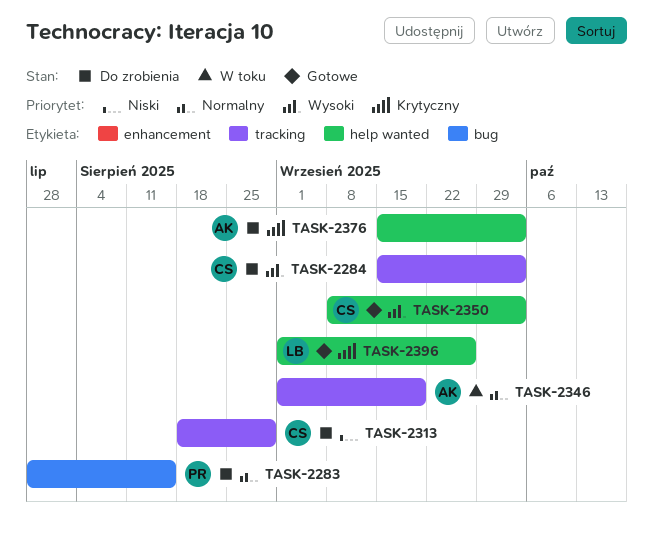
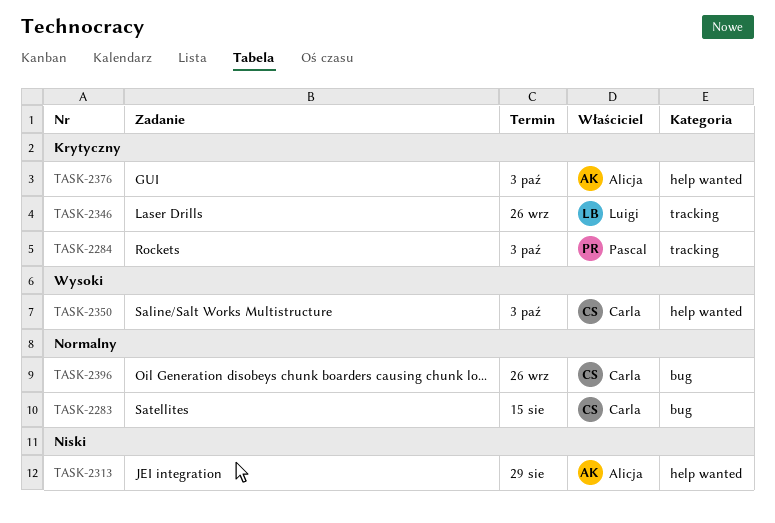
TASK-2283, owner: Pascal -> Carla
TASK-2284, owner: Carla -> Pascal
TASK-2284, priority: Wysoki -> Krytyczny
TASK-2313, owner: Carla -> Alicja
TASK-2313, label: tracking -> help wanted
TASK-2346, owner: Alicja -> Luigi
TASK-2346, priority: Normalny -> Krytyczny
TASK-2346, due: Sep 19 -> Sep 26
TASK-2396, owner: Luigi -> Carla
TASK-2396, priority: Krytyczny -> Normalny
TASK-2396, label: help wanted -> bug

